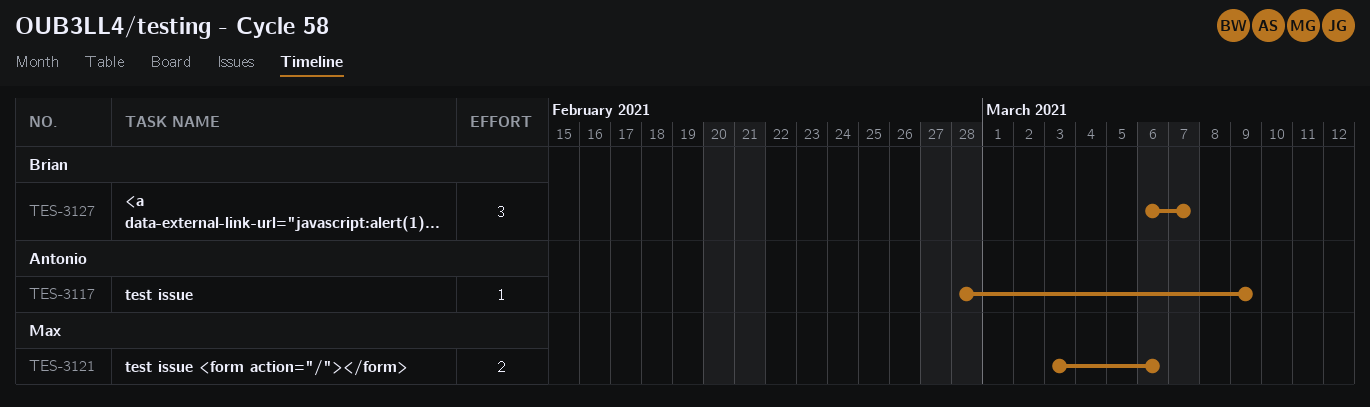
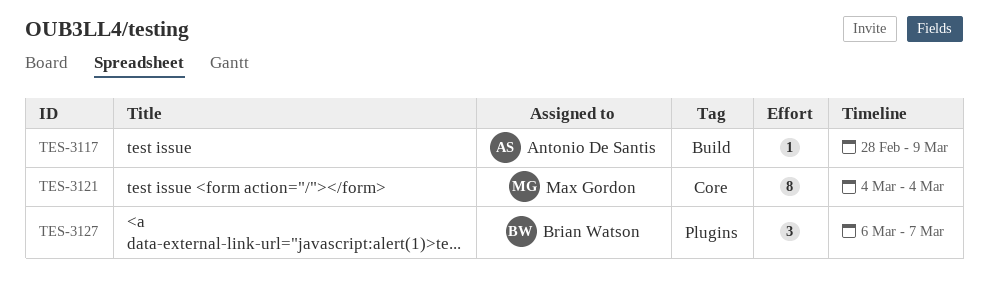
TES-3121, estimate: 2 -> 8
TES-3121, start: Mar 3 -> Mar 4
TES-3121, due: Mar 6 -> Mar 4

